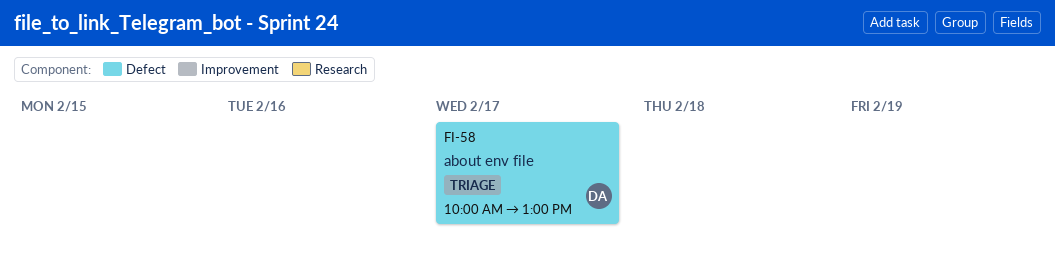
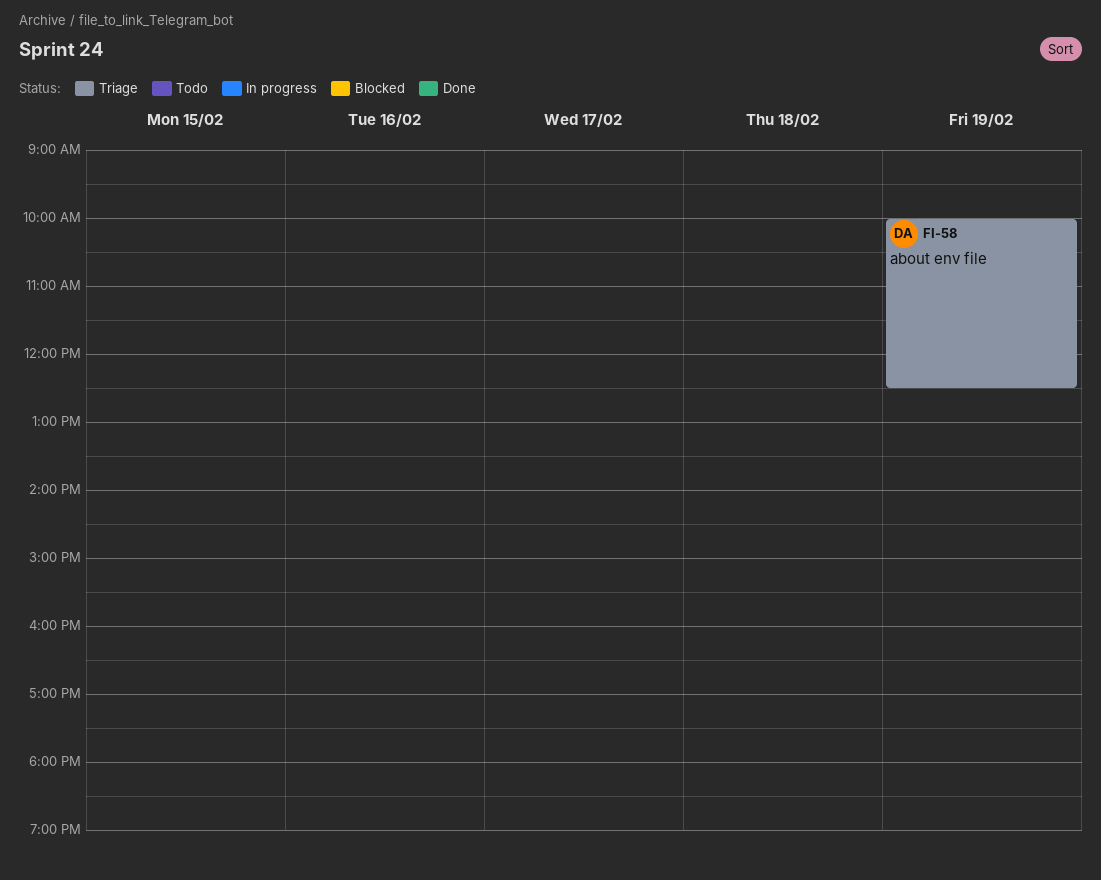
FI-58, day: Feb 17 -> Feb 19
FI-58, ends: 13:00 -> 12:30

